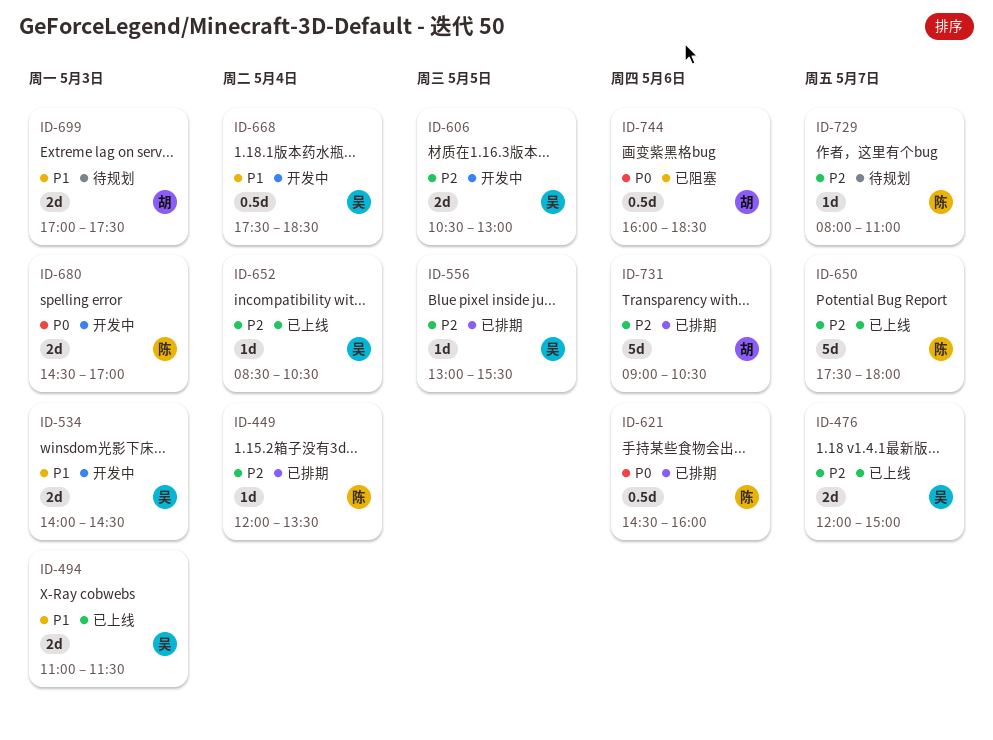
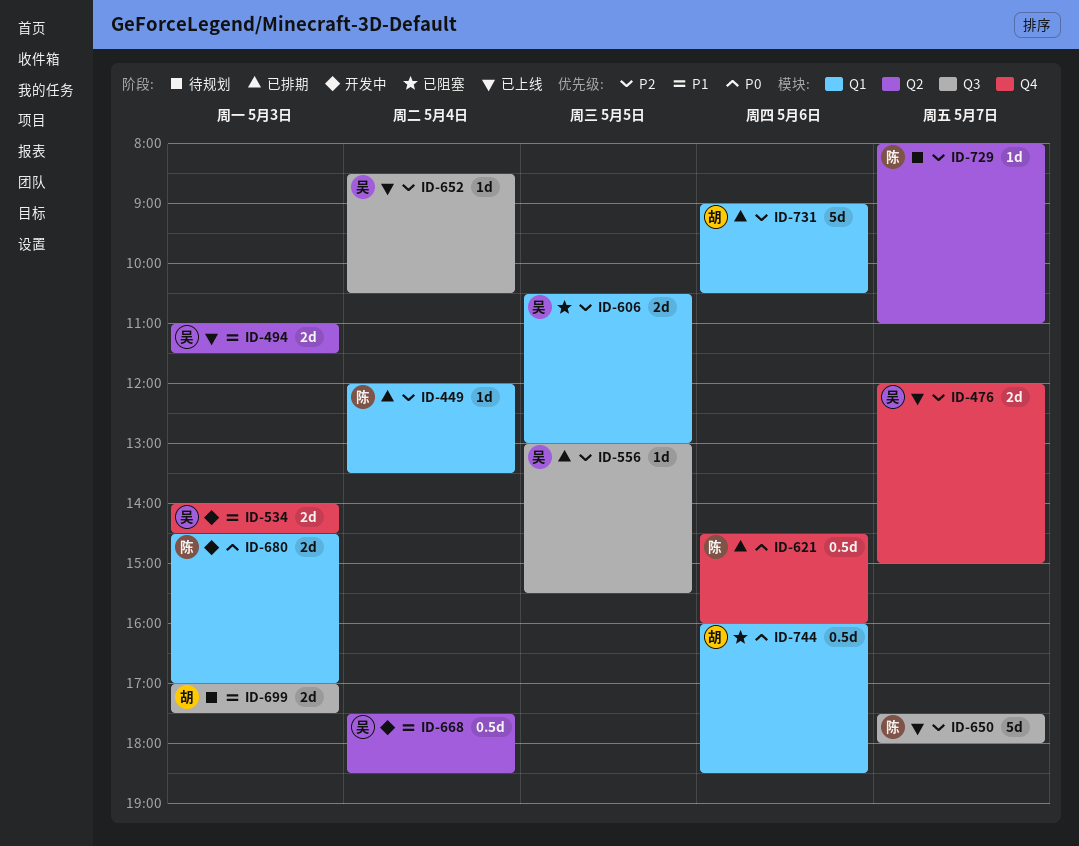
ID-606, status: 开发中 -> 已阻塞

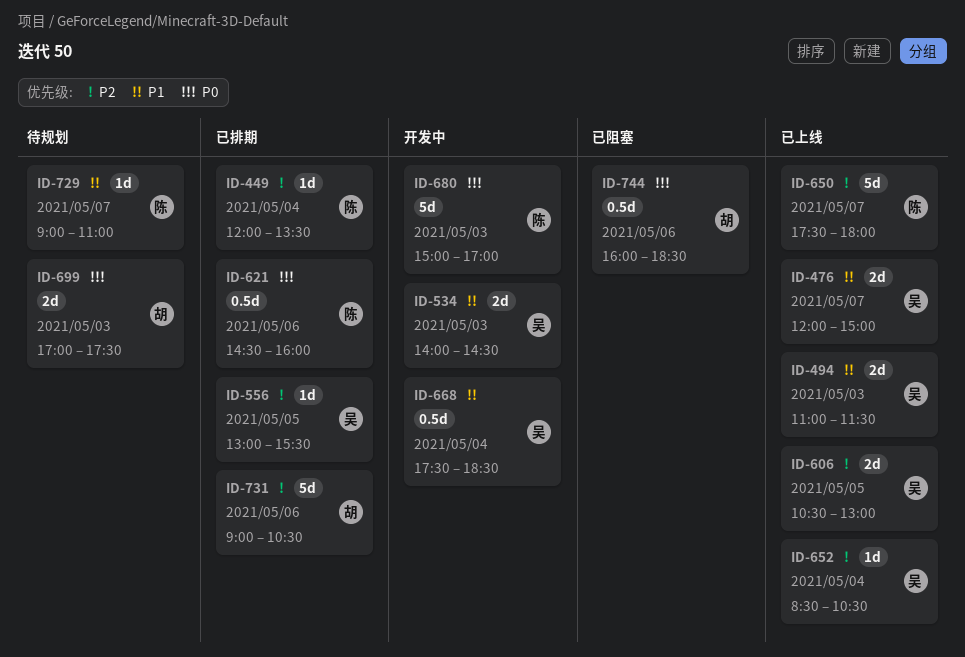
ID-476, priority: P2 -> P1
ID-606, status: 已阻塞 -> 已上线
ID-680, estimate: 2d -> 5d
ID-680, begins: 14:30 -> 15:00
ID-699, priority: P1 -> P0
ID-729, priority: P2 -> P1
ID-729, begins: 08:00 -> 09:00

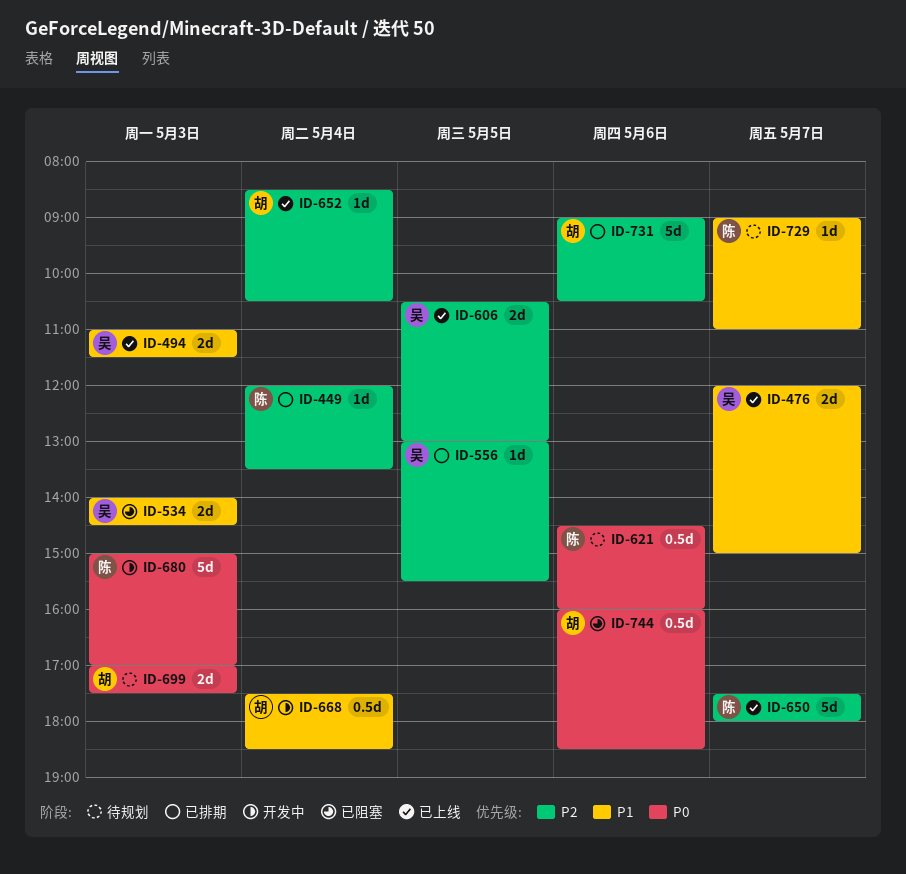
ID-534, status: 开发中 -> 已阻塞
ID-621, status: 已排期 -> 待规划
ID-652, owner: 吴 -> 胡
ID-668, owner: 吴 -> 胡

